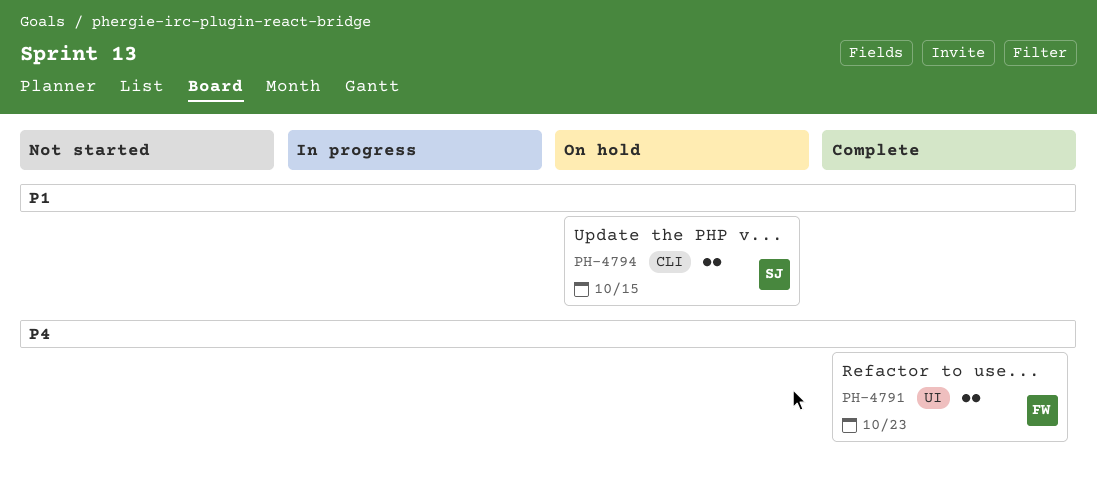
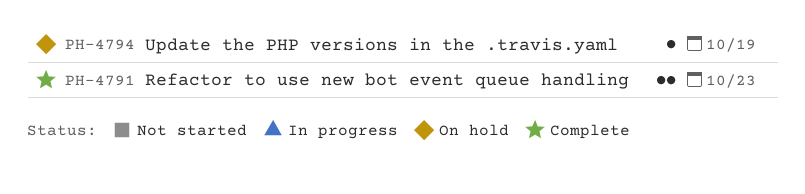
PH-4794, estimate: 2 -> 1
PH-4794, due: Oct 15 -> Oct 19

